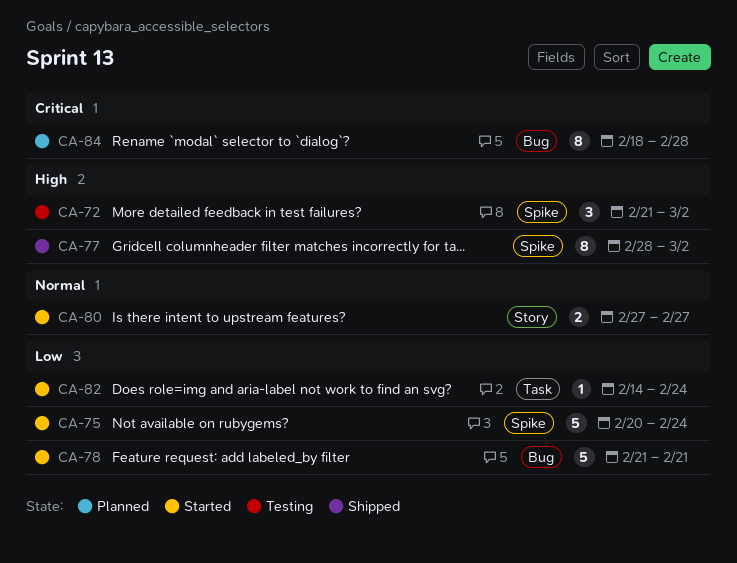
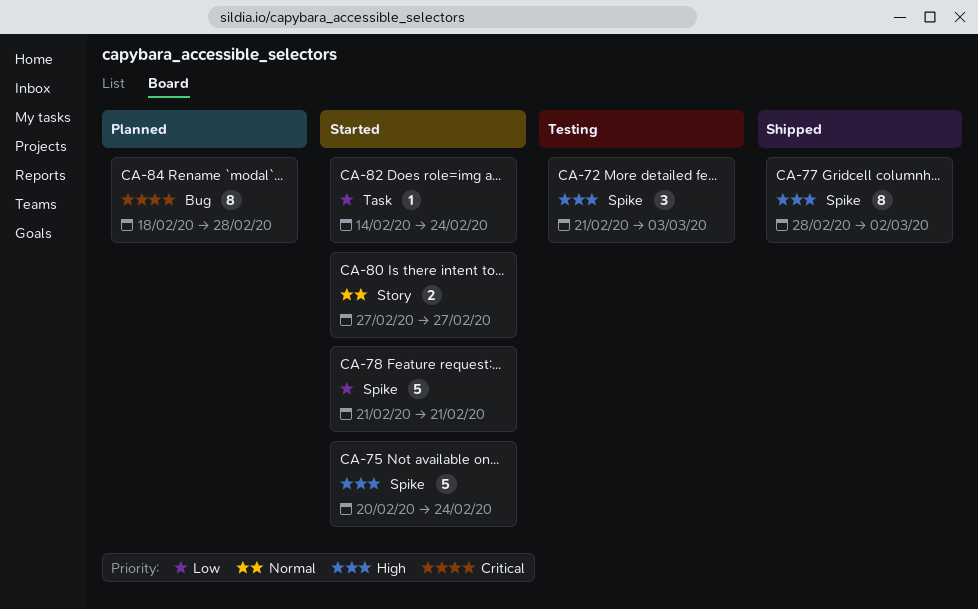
CA-72, due: Mar 2 -> Mar 3
CA-75, priority: Low -> High
CA-78, label: Bug -> Spike

